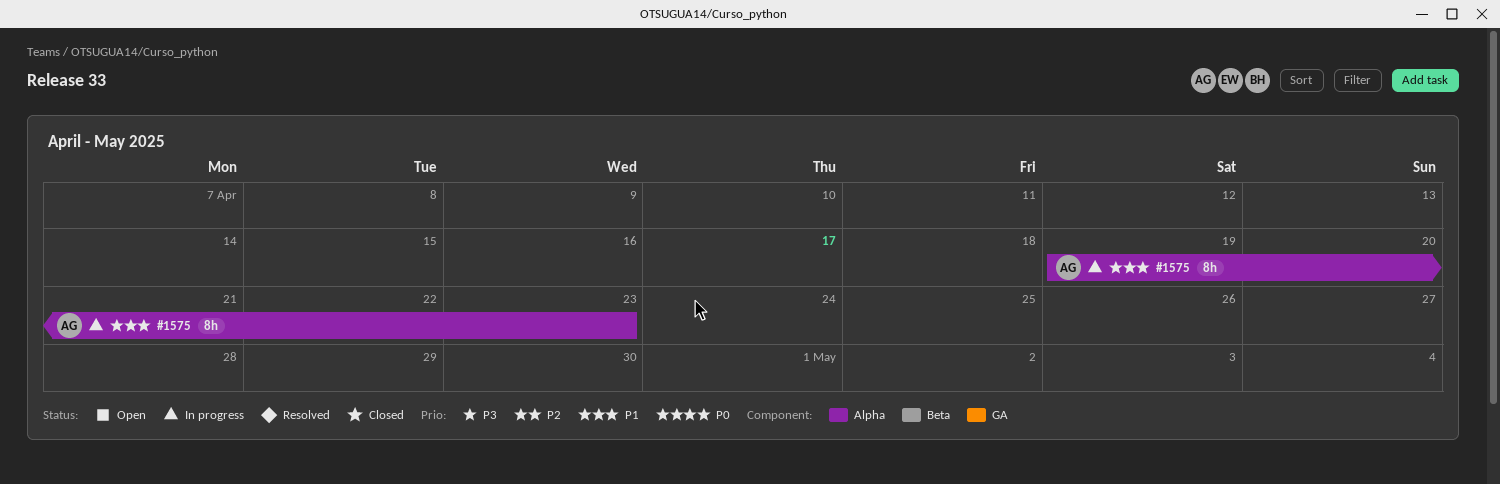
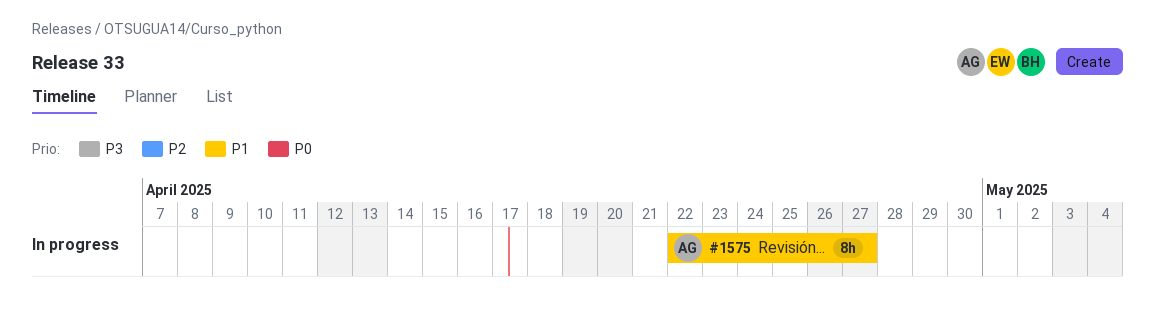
#1575, start: Apr 19 -> Apr 22
#1575, due: Apr 23 -> Apr 27

